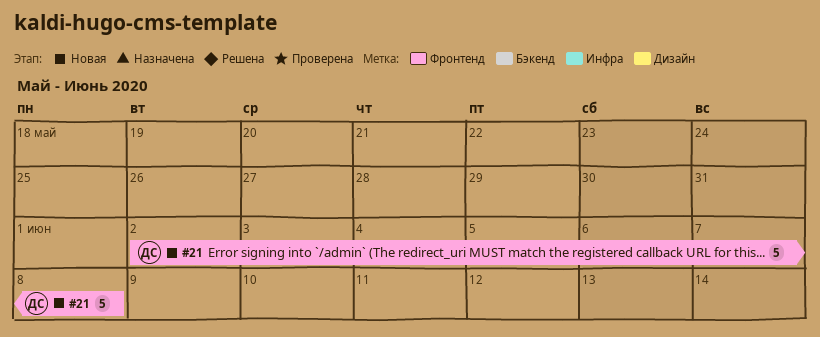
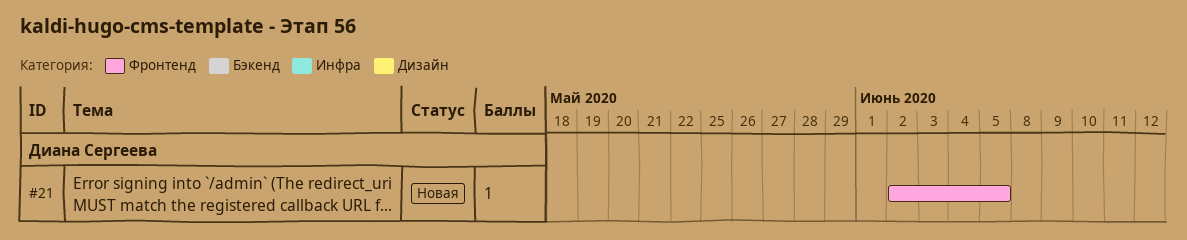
#21, estimate: 5 -> 1
#21, due: Jun 8 -> Jun 5

